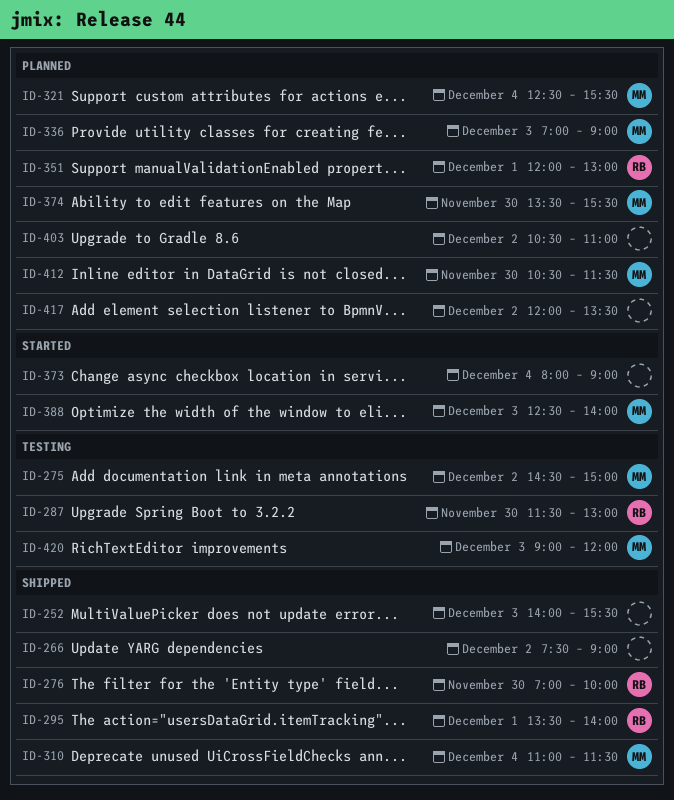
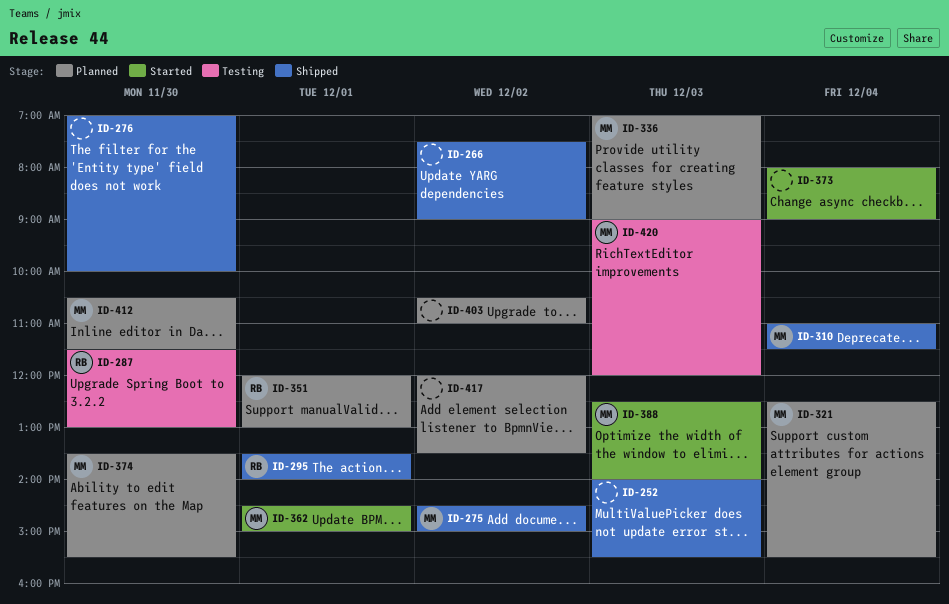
ID-275, status: Testing -> Shipped
ID-276, owner: RB -> none
ID-362: none -> present

